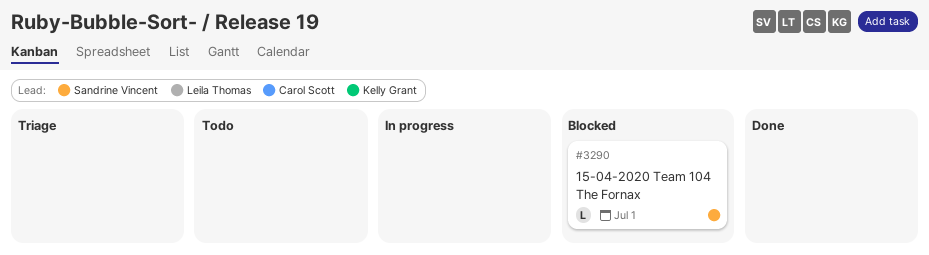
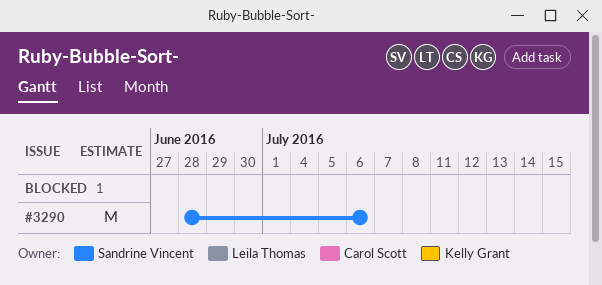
#3290, estimate: L -> M
#3290, due: Jul 1 -> Jul 6

